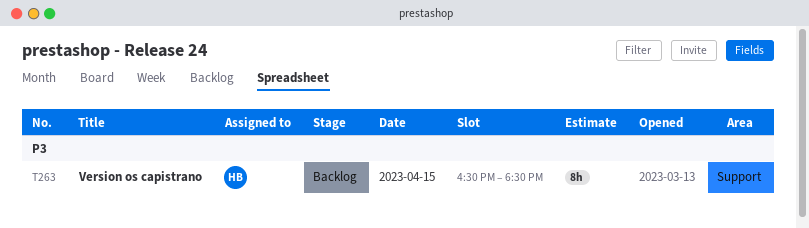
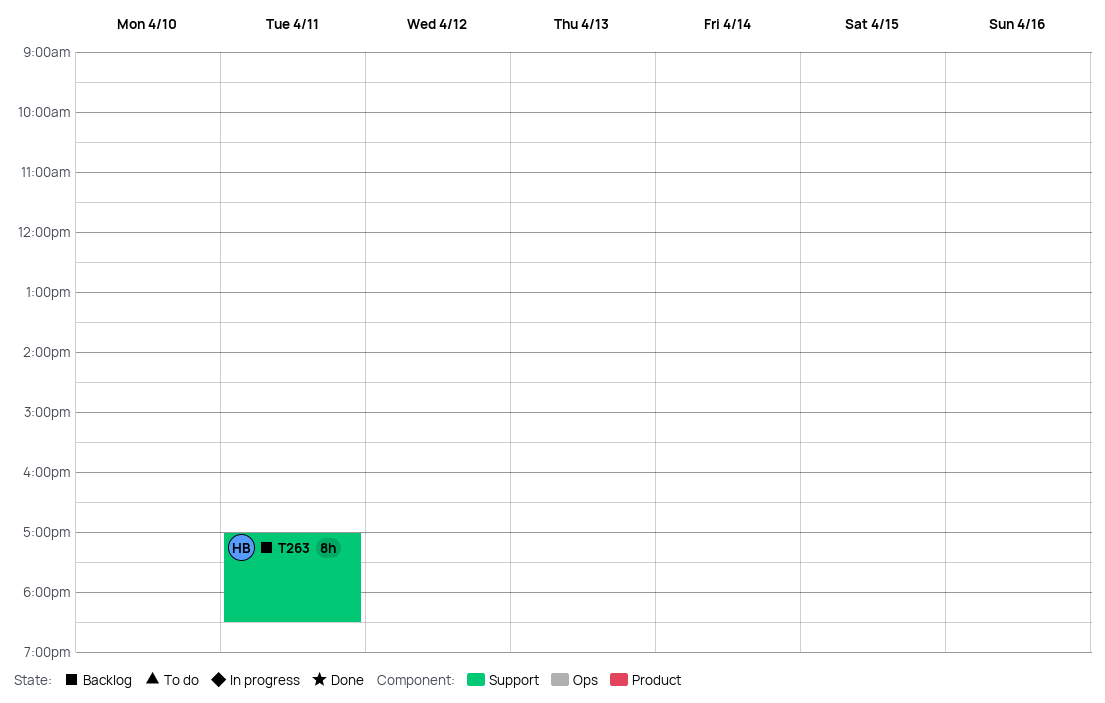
T263, day: Apr 15 -> Apr 11
T263, begins: 16:30 -> 17:00

